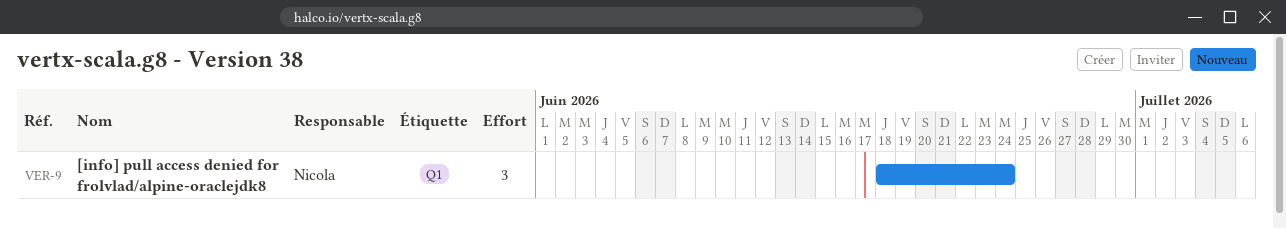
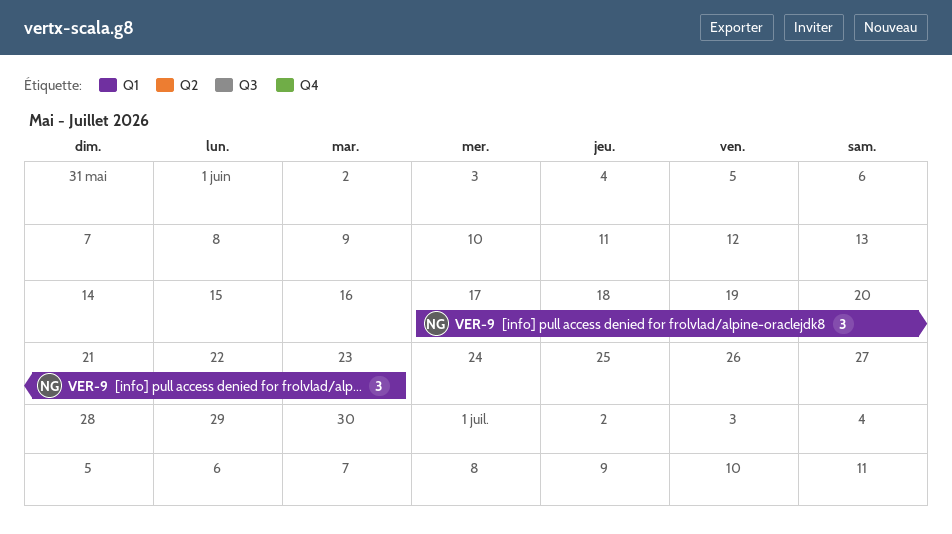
VER-9, start: Jun 18 -> Jun 17
VER-9, due: Jun 24 -> Jun 23

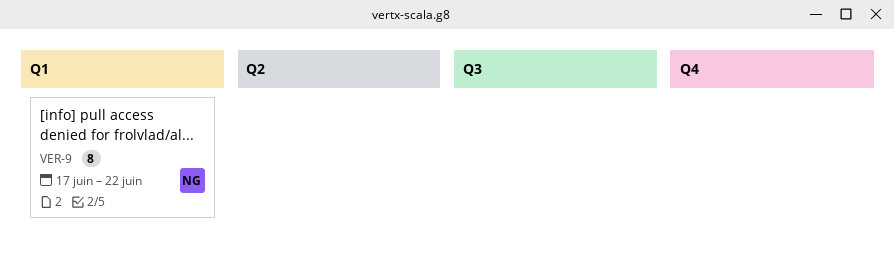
VER-9, estimate: 3 -> 8
VER-9, due: Jun 23 -> Jun 22

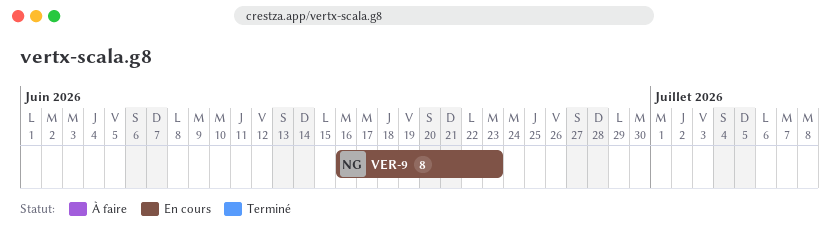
VER-9, start: Jun 17 -> Jun 16
VER-9, due: Jun 22 -> Jun 23

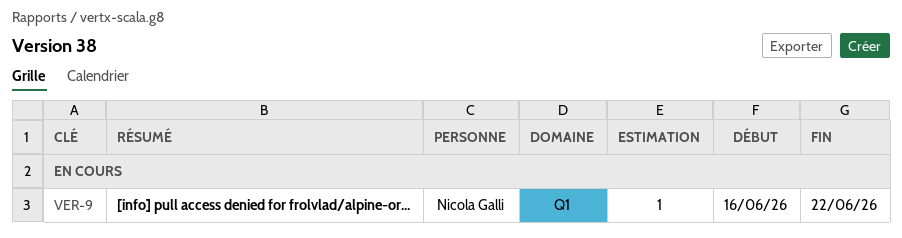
VER-9, estimate: 8 -> 1
VER-9, due: Jun 23 -> Jun 22

